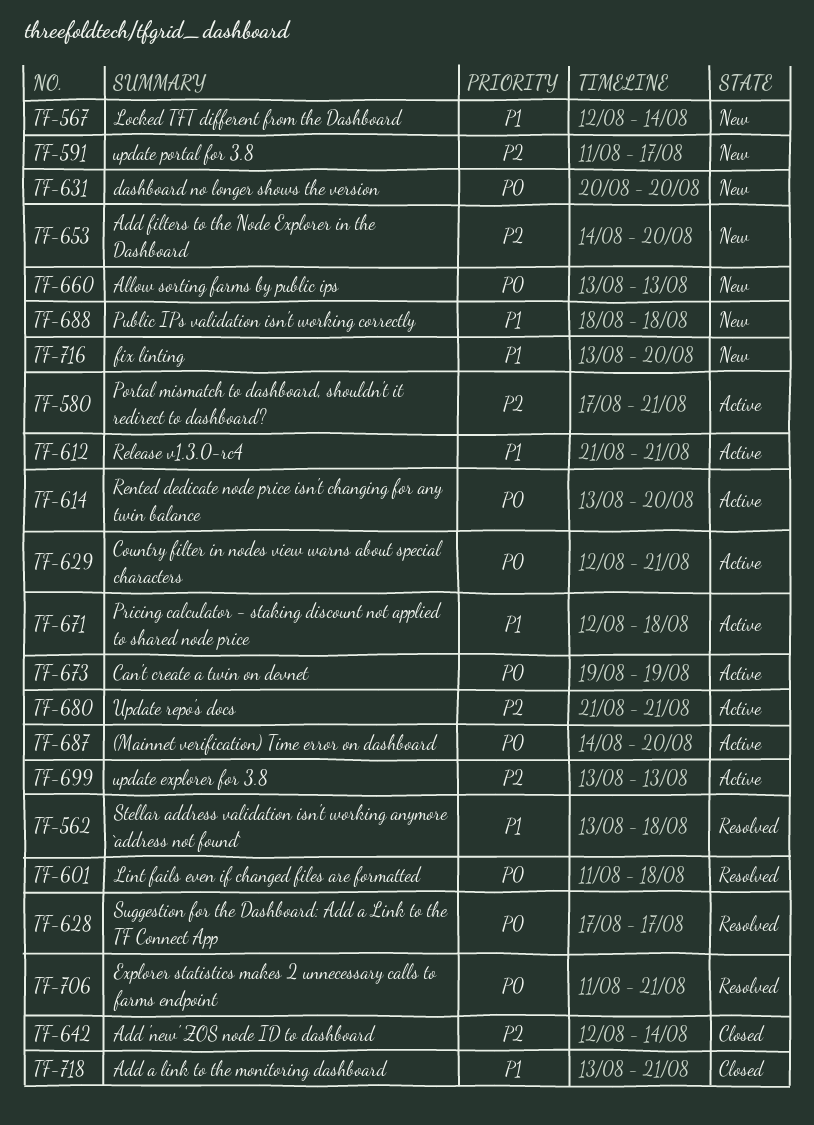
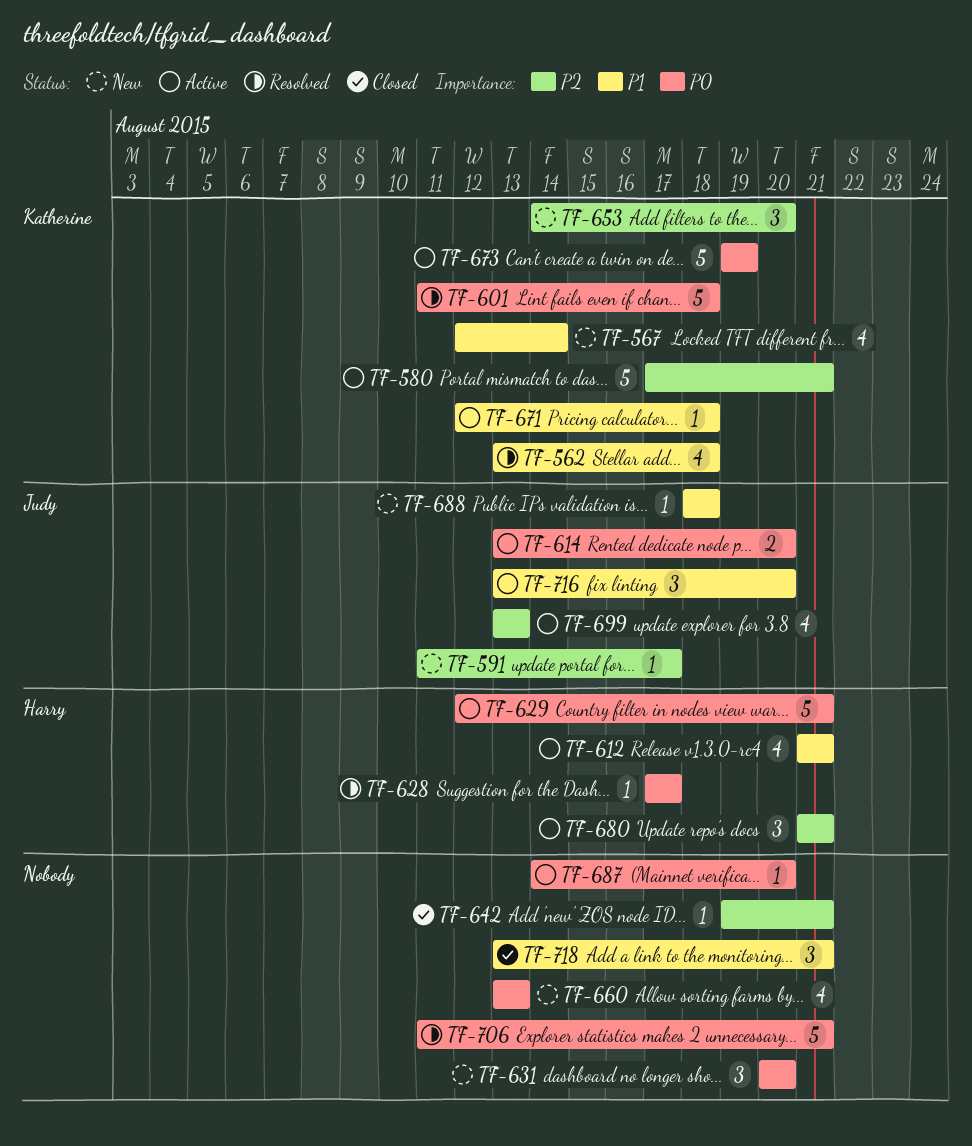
TF-642, start: Aug 12 -> Aug 19
TF-642, due: Aug 14 -> Aug 21
TF-716, status: New -> Active

